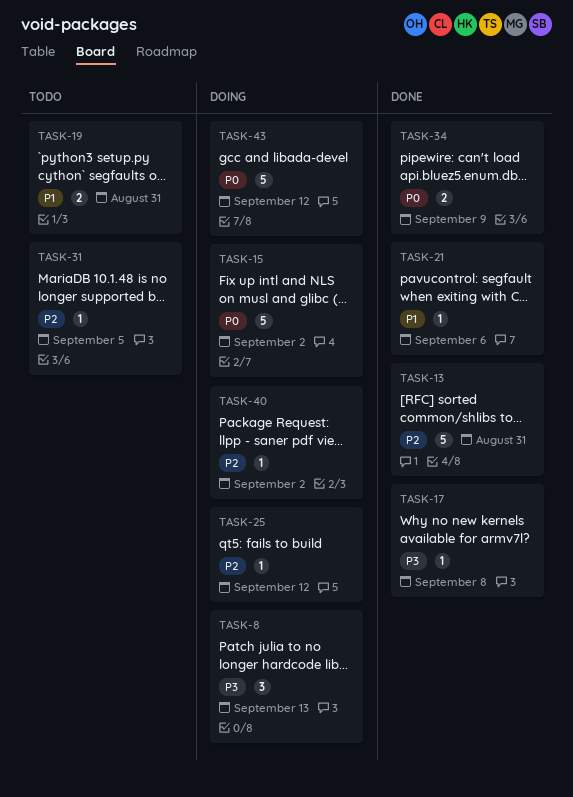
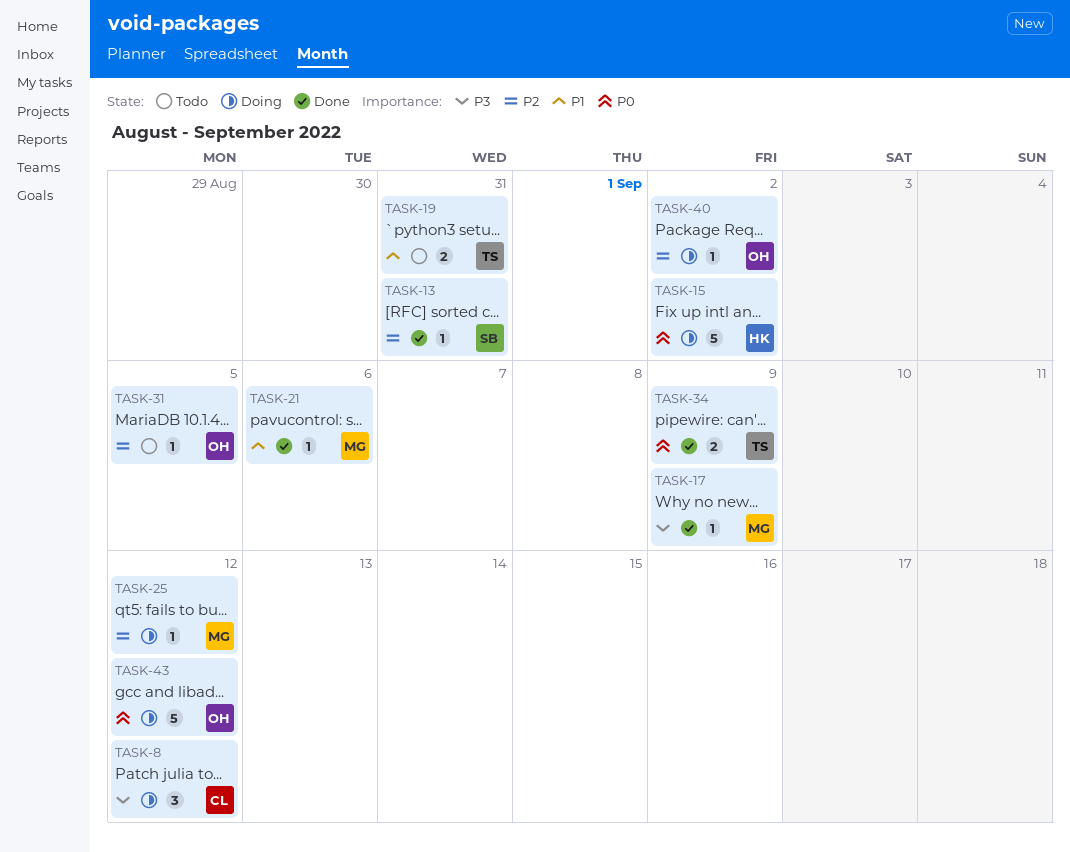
TASK-8, due: Sep 13 -> Sep 12
TASK-13, estimate: 5 -> 1
TASK-17, due: Sep 8 -> Sep 9

